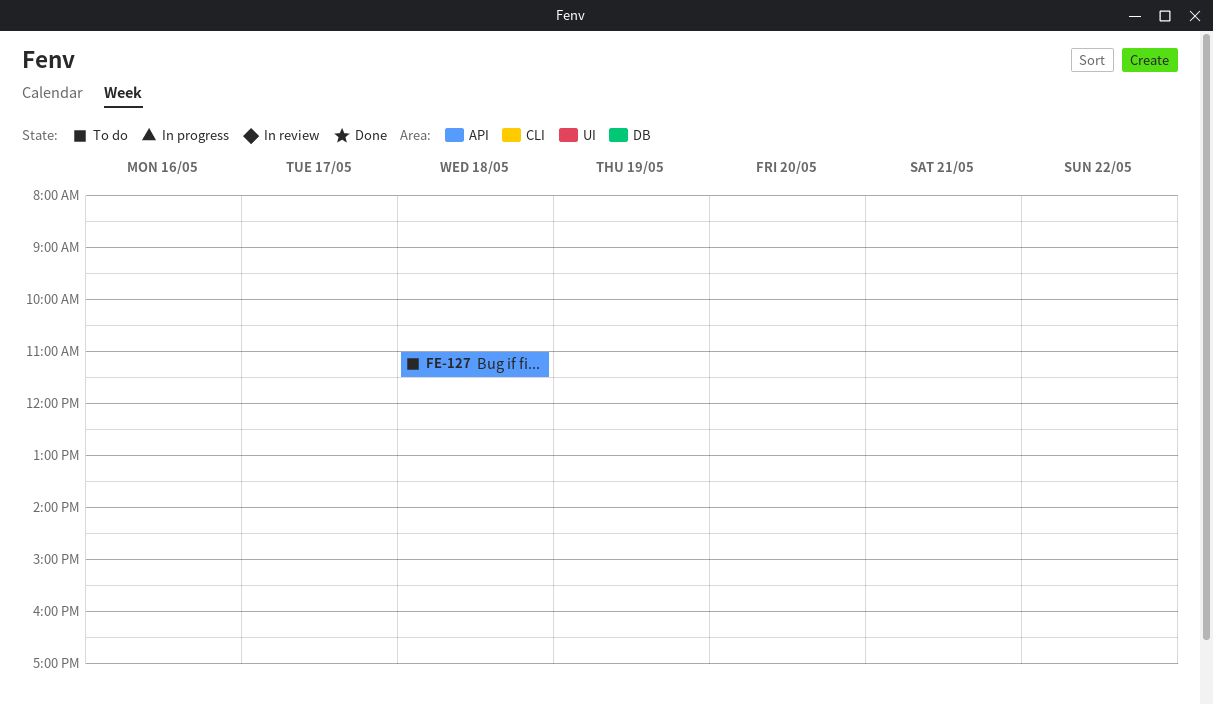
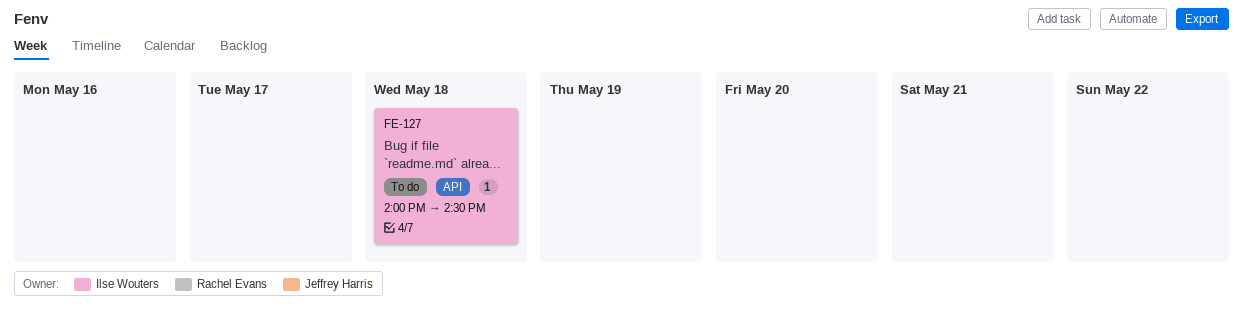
FE-127, begins: 11:00 -> 14:00
FE-127, ends: 11:30 -> 14:30

